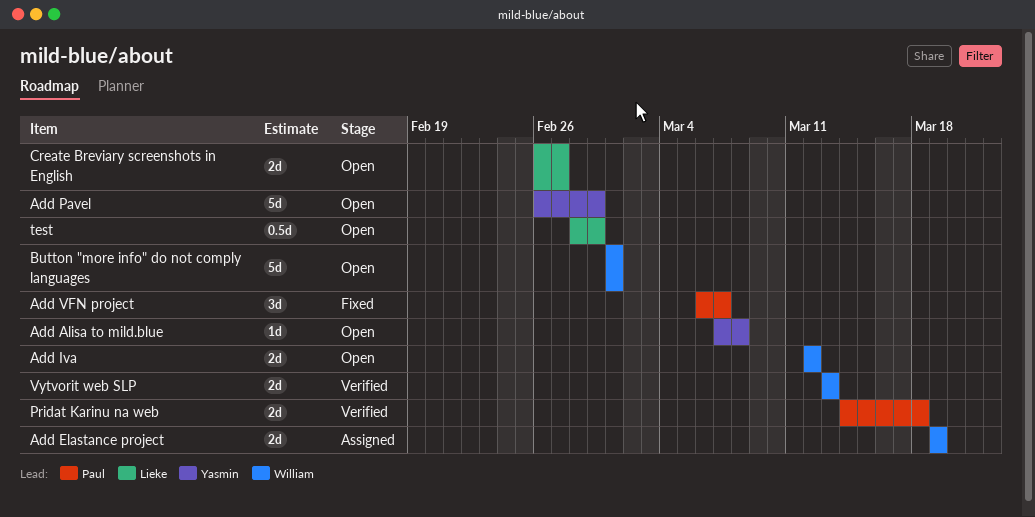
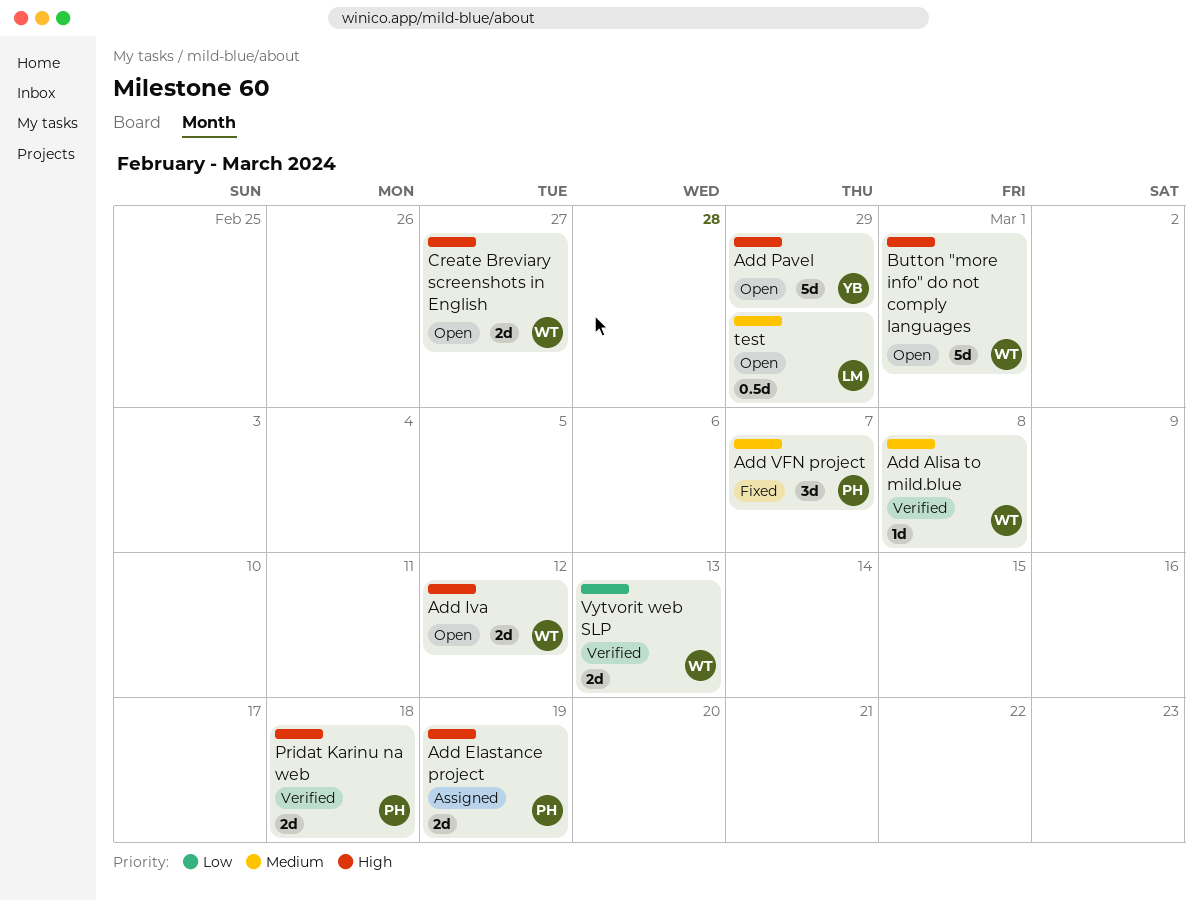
Add Alisa to mild.blue, status: Open -> Verified
Add Alisa to mild.blue, owner: Yasmin -> William
Add Elastance project, owner: William -> Paul
Create Breviary screenshots in English, owner: Lieke -> William

